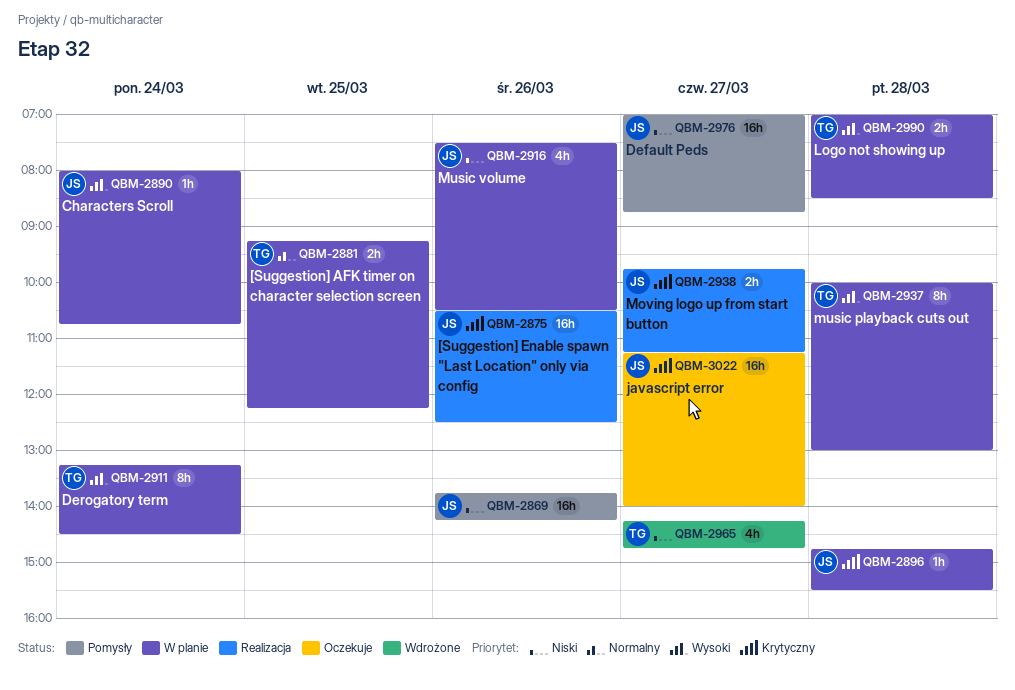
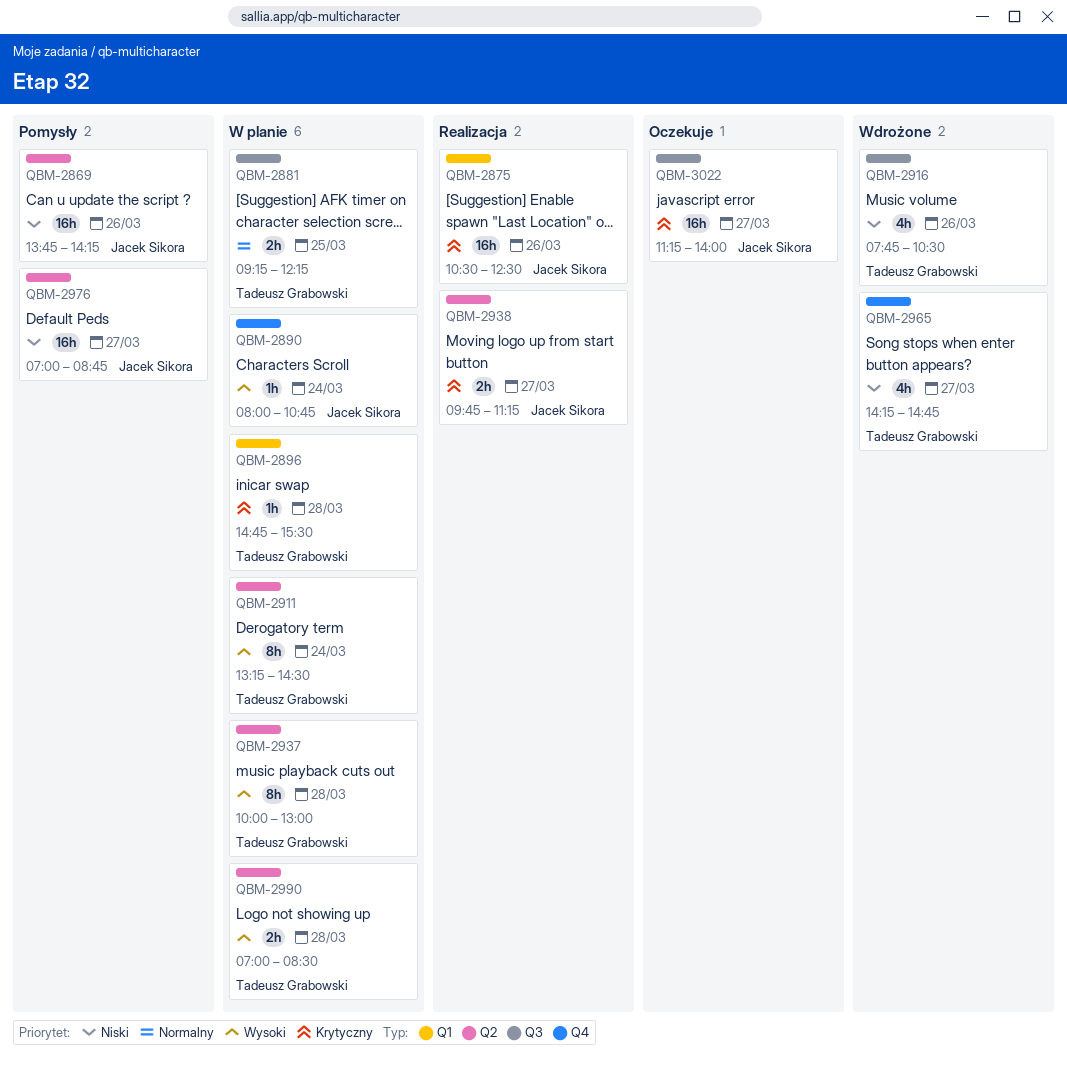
QBM-2896, owner: Jacek Sikora -> Tadeusz Grabowski
QBM-2916, status: W planie -> Wdrożone
QBM-2916, owner: Jacek Sikora -> Tadeusz Grabowski
QBM-2916, begins: 07:30 -> 07:45

